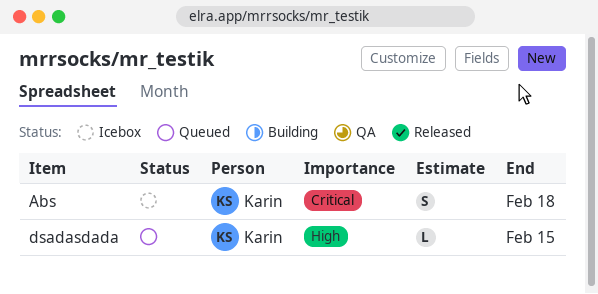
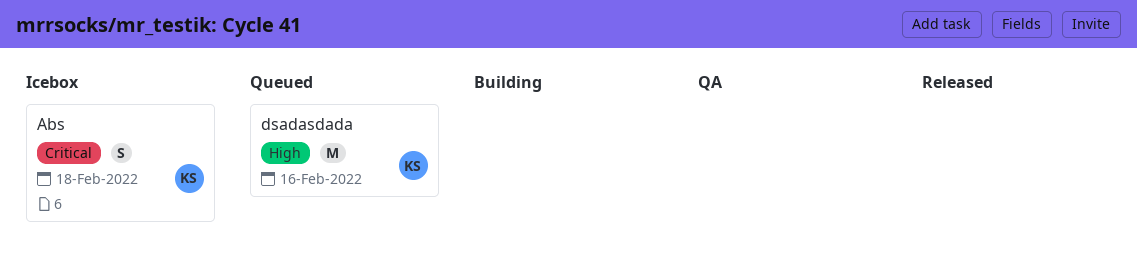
dsadasdada, estimate: L -> M
dsadasdada, due: Feb 15 -> Feb 16

